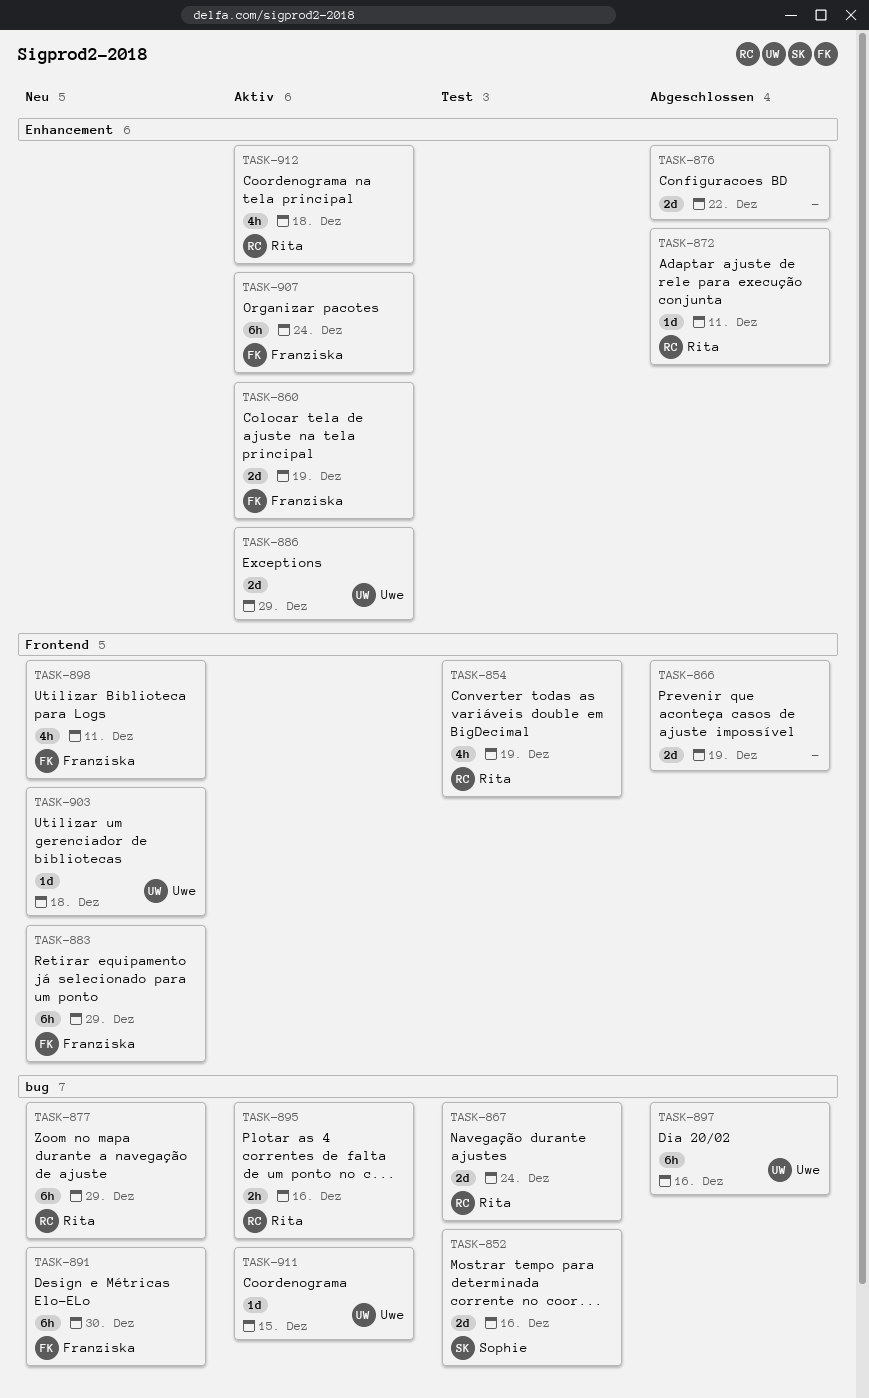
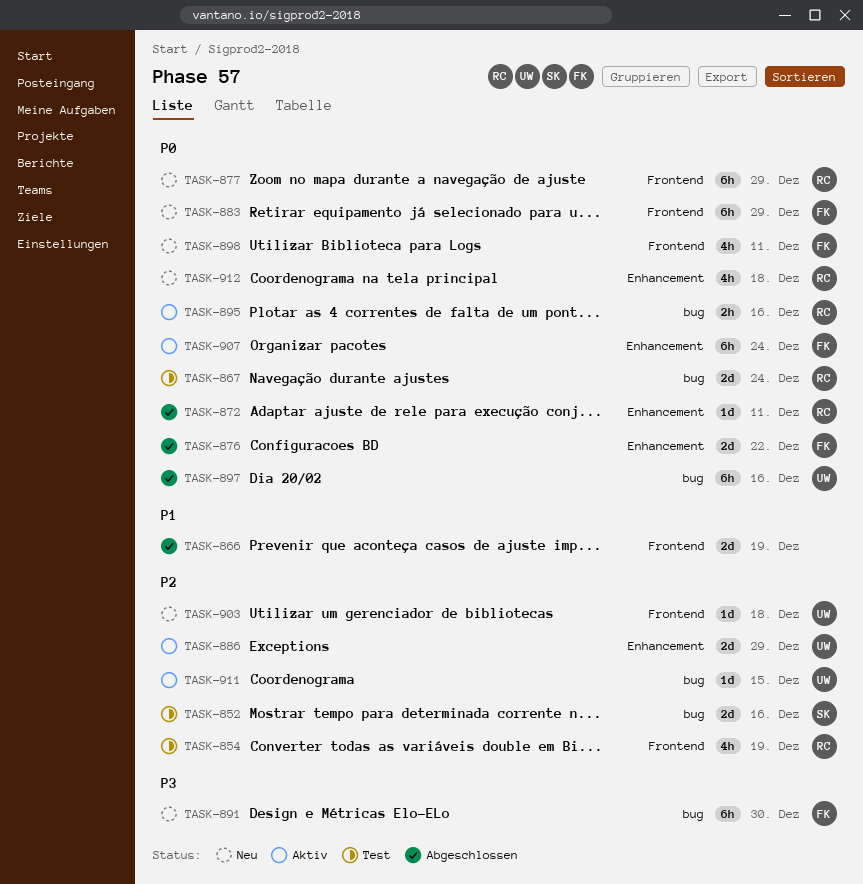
TASK-860: present -> none
TASK-876, owner: none -> Franziska
TASK-877, label: bug -> Frontend
TASK-912, status: Aktiv -> Neu

